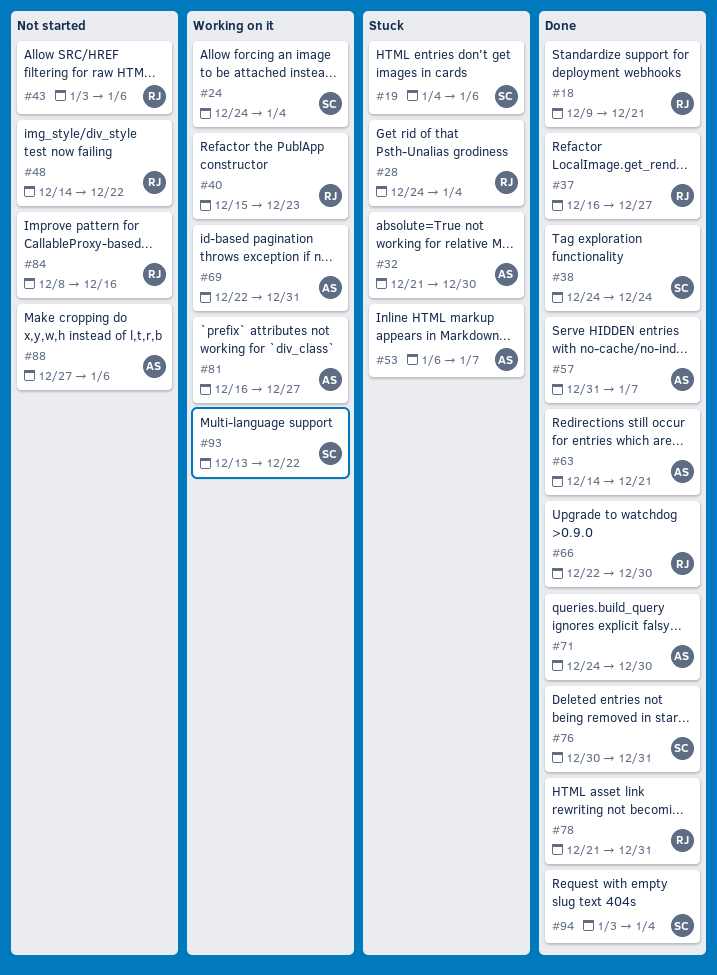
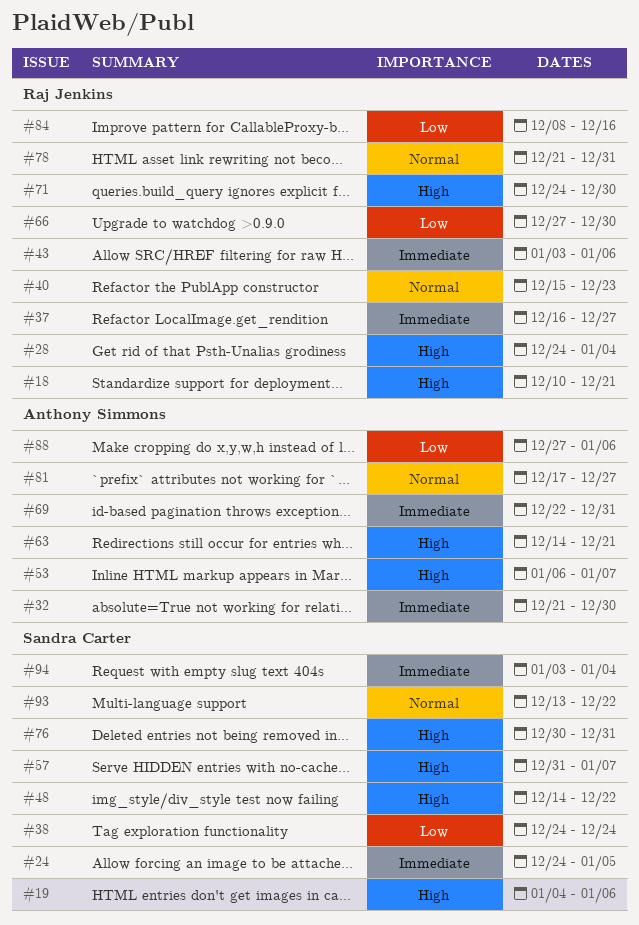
#18, start: Dec 9 -> Dec 10
#24, due: Jan 4 -> Jan 5
#48, owner: Raj Jenkins -> Sandra Carter
#57, owner: Anthony Simmons -> Sandra Carter
#66, start: Dec 22 -> Dec 27
#71, owner: Anthony Simmons -> Raj Jenkins
#81, start: Dec 16 -> Dec 17

